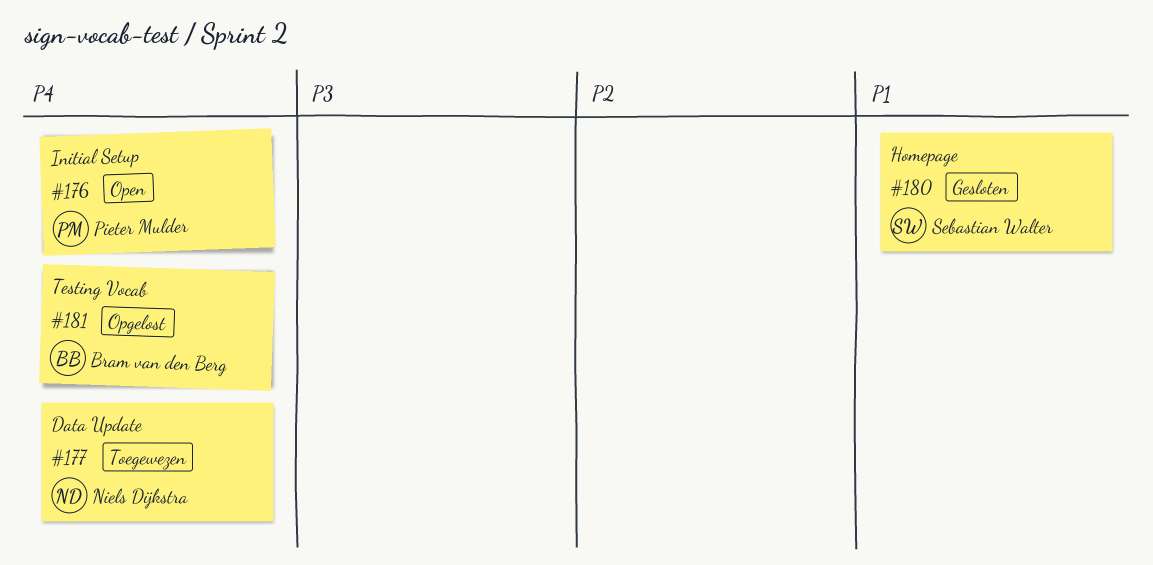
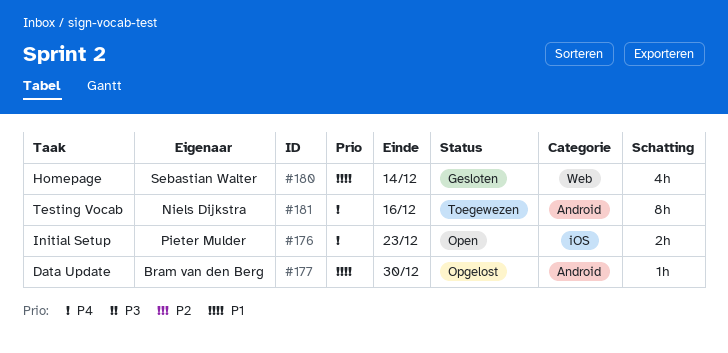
#177, status: Toegewezen -> Opgelost
#177, owner: Niels Dijkstra -> Bram van den Berg
#177, priority: P4 -> P1
#181, status: Opgelost -> Toegewezen
#181, owner: Bram van den Berg -> Niels Dijkstra

